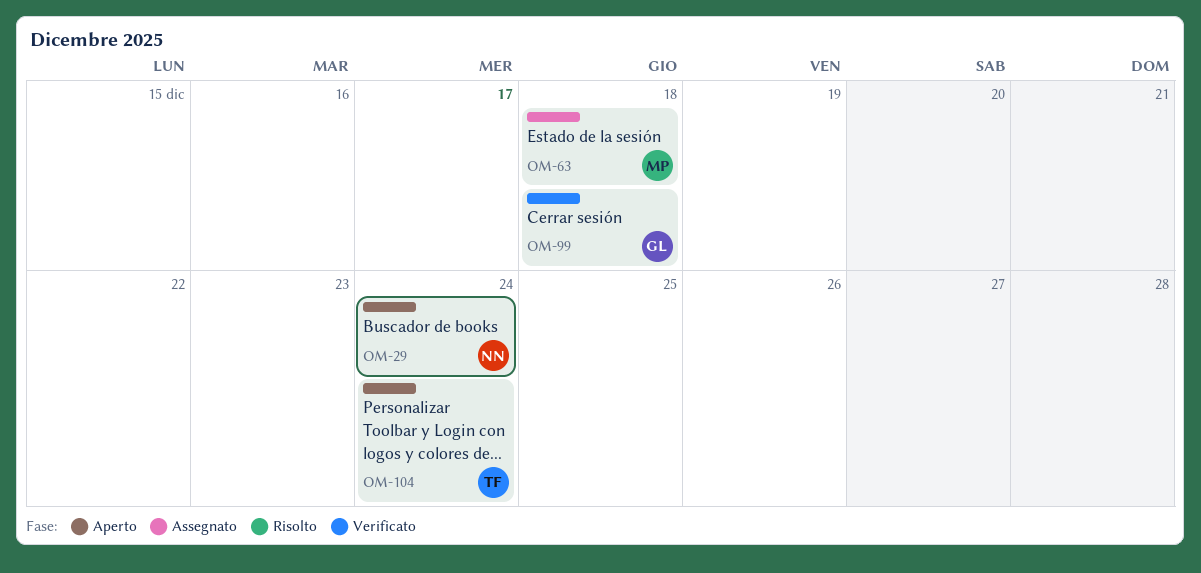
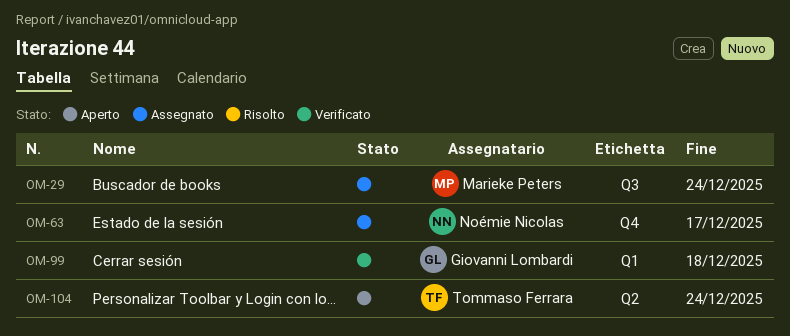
OM-29, status: Aperto -> Assegnato
OM-29, owner: Noémie Nicolas -> Marieke Peters
OM-63, owner: Marieke Peters -> Noémie Nicolas
OM-63, due: Dec 18 -> Dec 17

